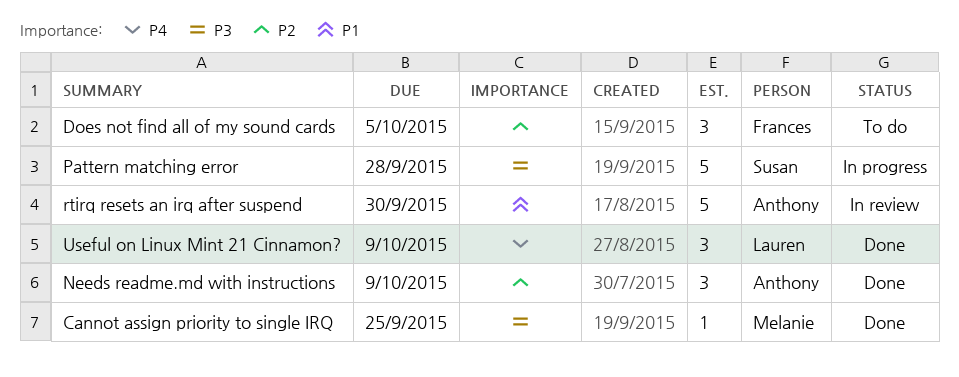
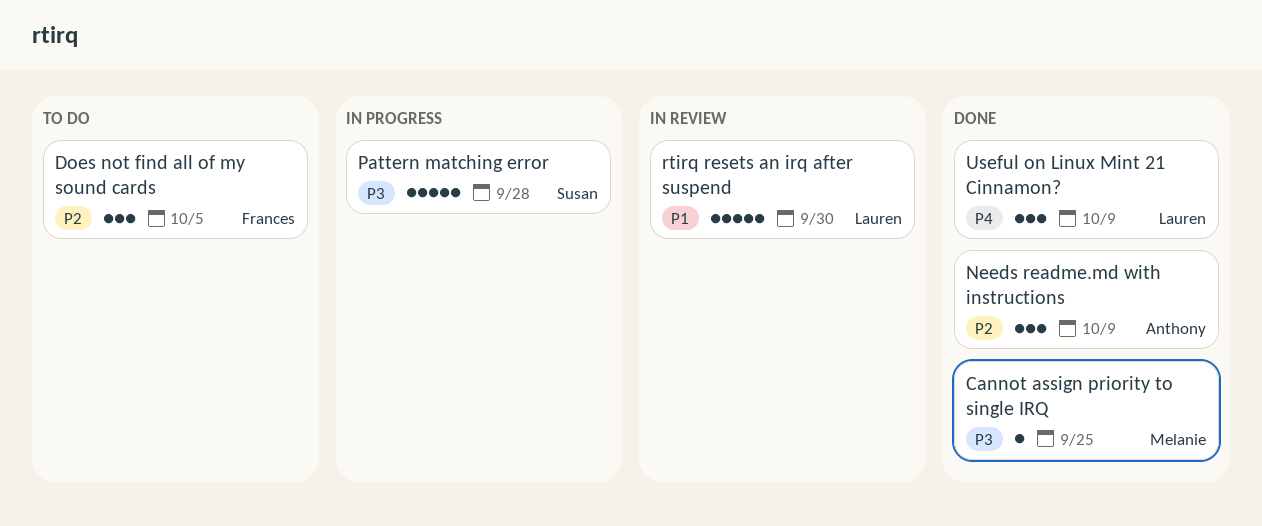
rtirq resets an irq after suspend, owner: Anthony -> Lauren

